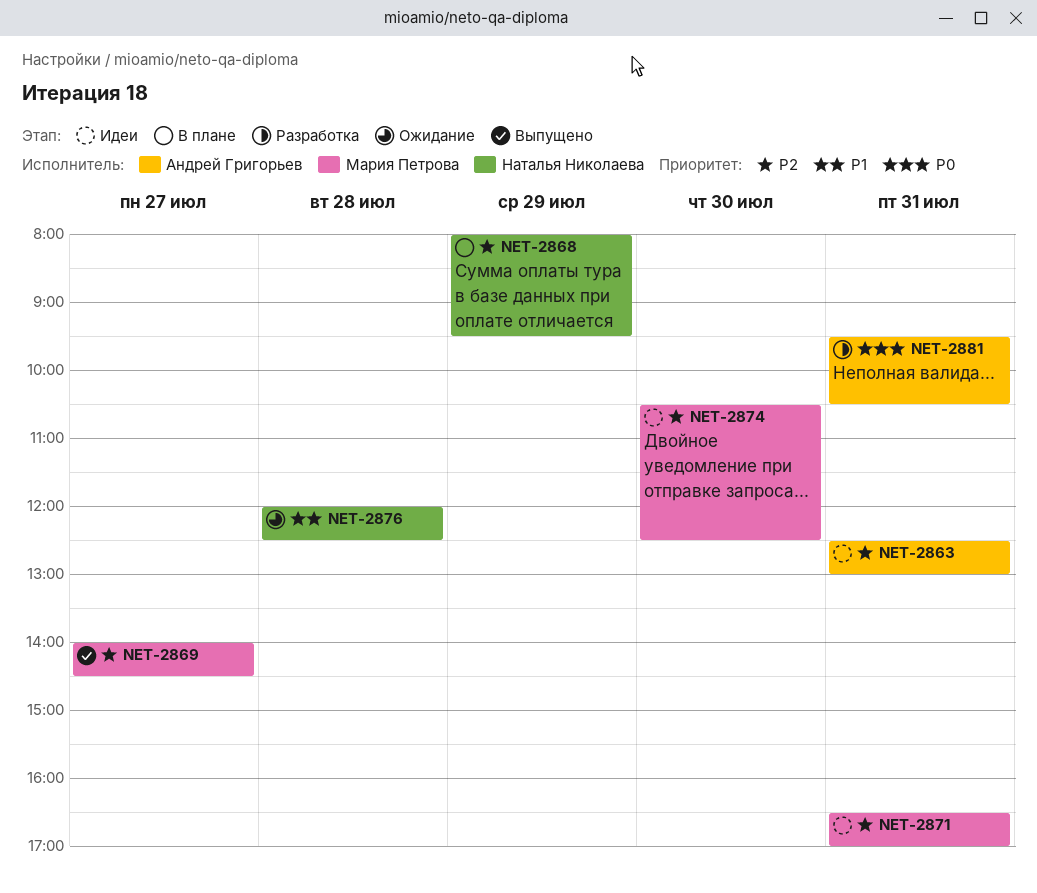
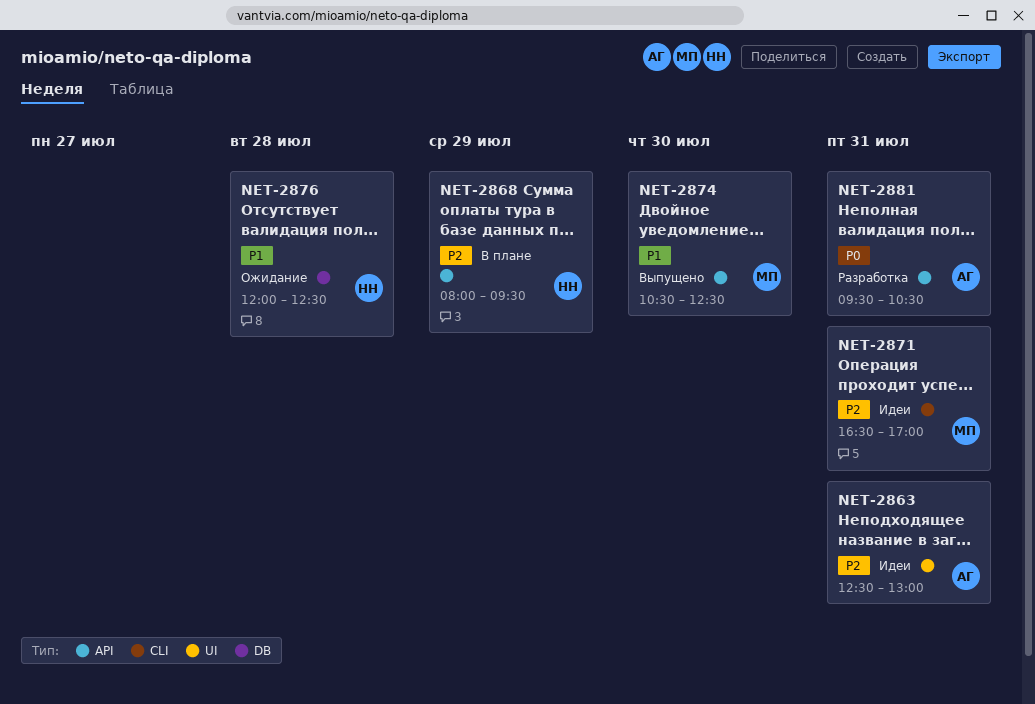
NET-2869: present -> none
NET-2874, status: Идеи -> Выпущено
NET-2874, priority: P2 -> P1

